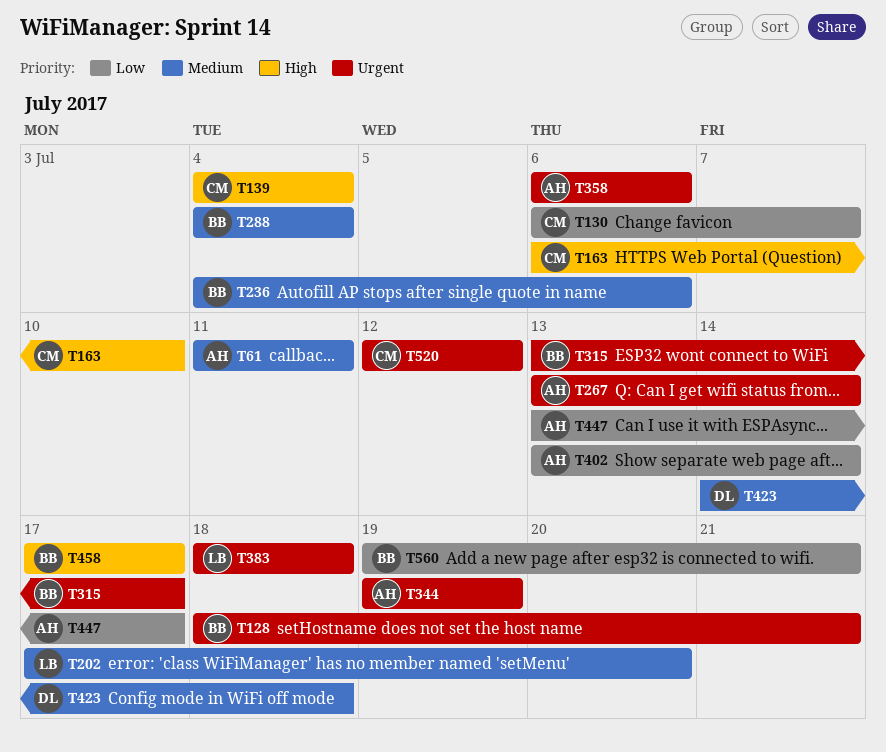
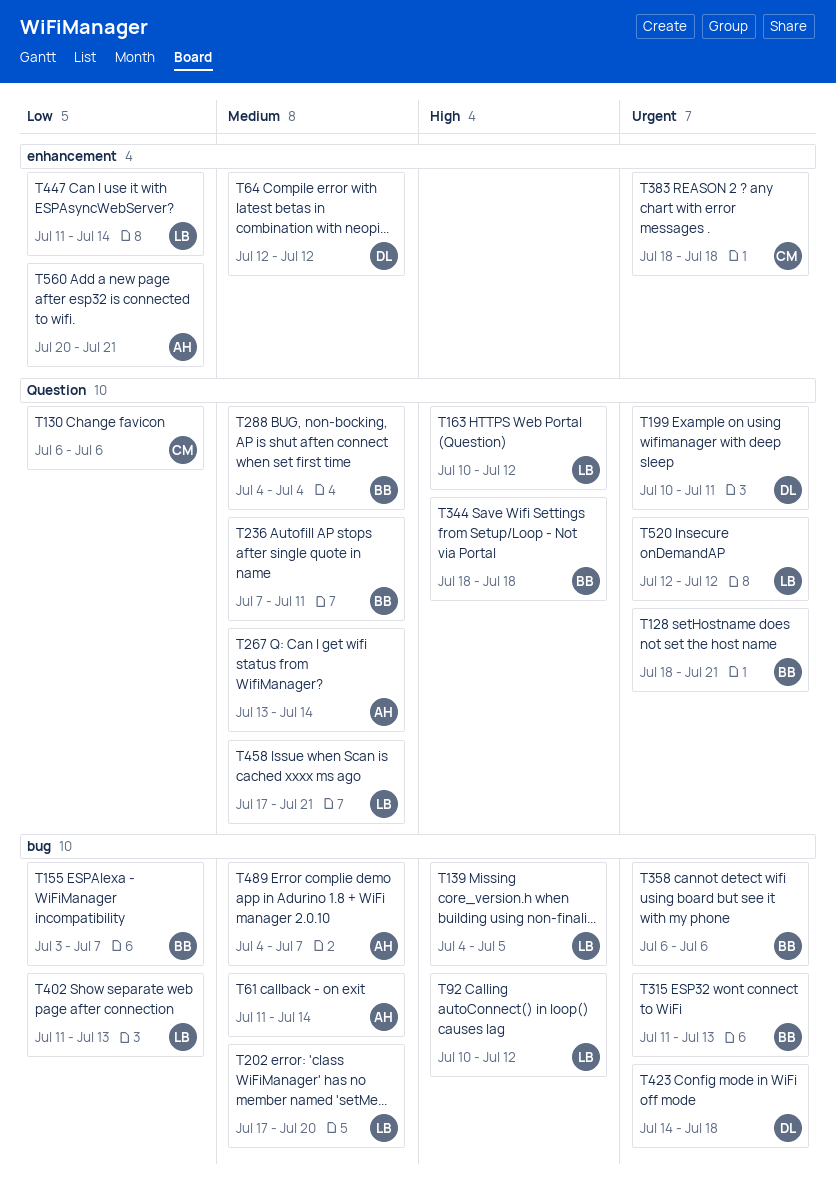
T61, due: Jul 11 -> Jul 14
T64: none -> present
T92: none -> present
T130, due: Jul 7 -> Jul 6
T139, owner: CM -> LB
T139, due: Jul 4 -> Jul 5
T155: none -> present
T163, owner: CM -> LB
T163, start: Jul 6 -> Jul 10
T163, due: Jul 10 -> Jul 12
T199: none -> present
T236, start: Jul 4 -> Jul 7
T236, due: Jul 6 -> Jul 11
T267, priority: Urgent -> Medium
T315, start: Jul 13 -> Jul 11
T315, due: Jul 17 -> Jul 13
T344, owner: AH -> BB
T344, priority: Urgent -> High
T344, start: Jul 19 -> Jul 18
T344, due: Jul 19 -> Jul 18
T358, owner: AH -> BB
T383, owner: LB -> CM
T402, owner: AH -> LB
T402, start: Jul 13 -> Jul 11
T402, due: Jul 14 -> Jul 13
T423, priority: Medium -> Urgent
T447, owner: AH -> LB
T447, start: Jul 13 -> Jul 11
T447, due: Jul 17 -> Jul 14
T458, owner: BB -> LB
T458, priority: High -> Medium
T458, due: Jul 17 -> Jul 21
T489: none -> present
T520, owner: CM -> LB
T560, owner: BB -> AH
T560, start: Jul 19 -> Jul 20

